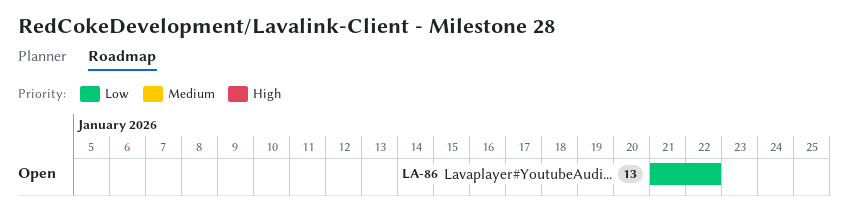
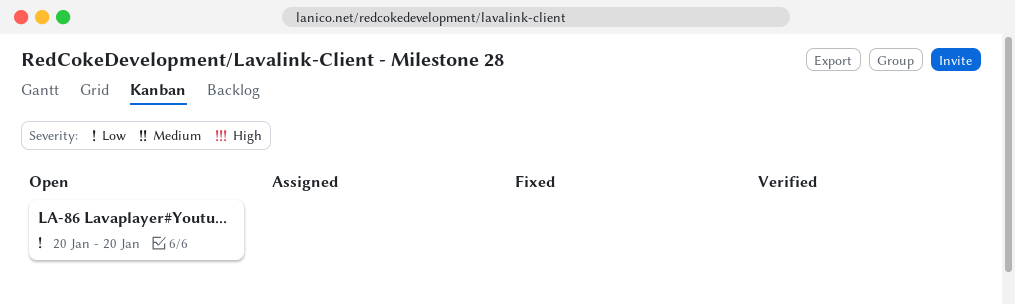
LA-86, start: Jan 21 -> Jan 20
LA-86, due: Jan 22 -> Jan 20

